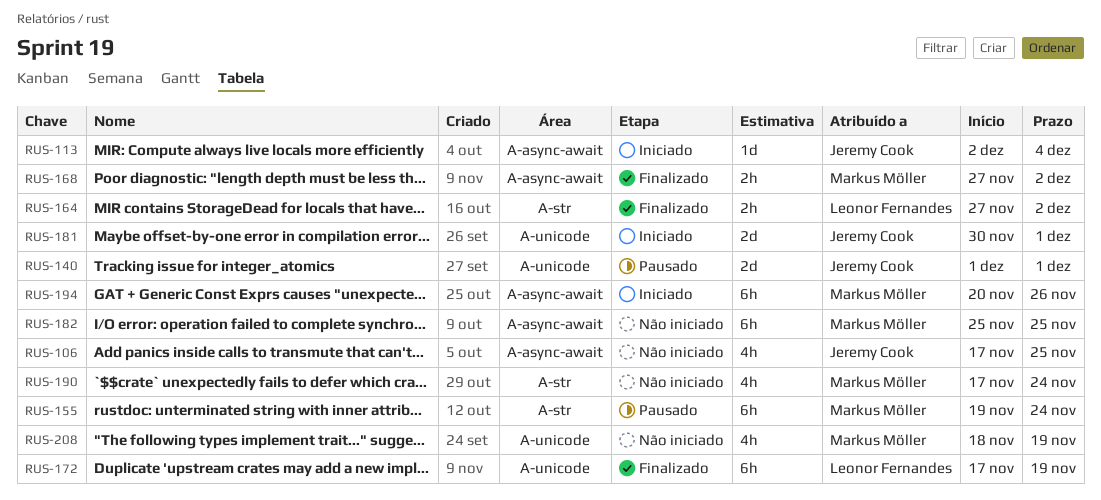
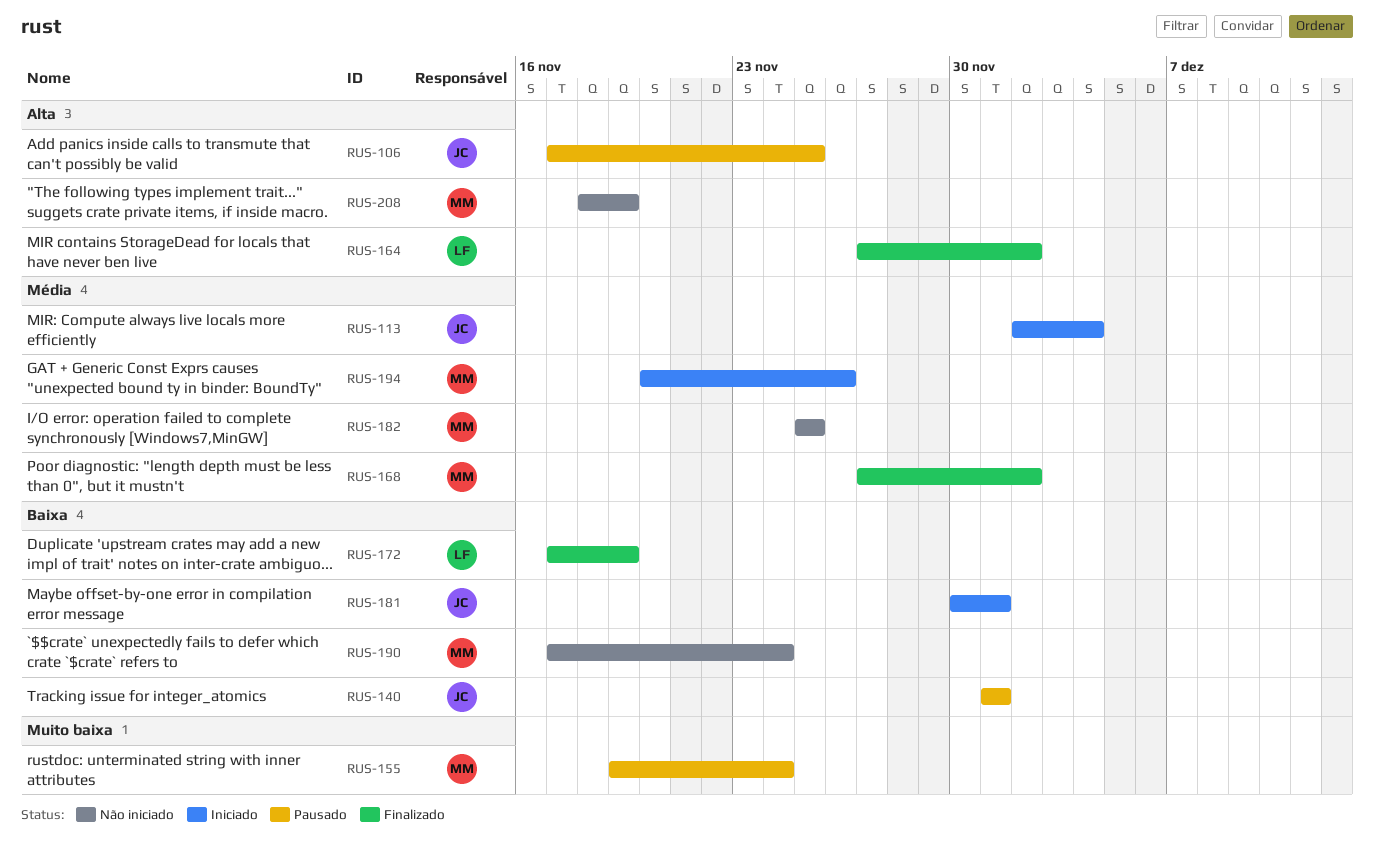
RUS-106, status: Não iniciado -> Pausado

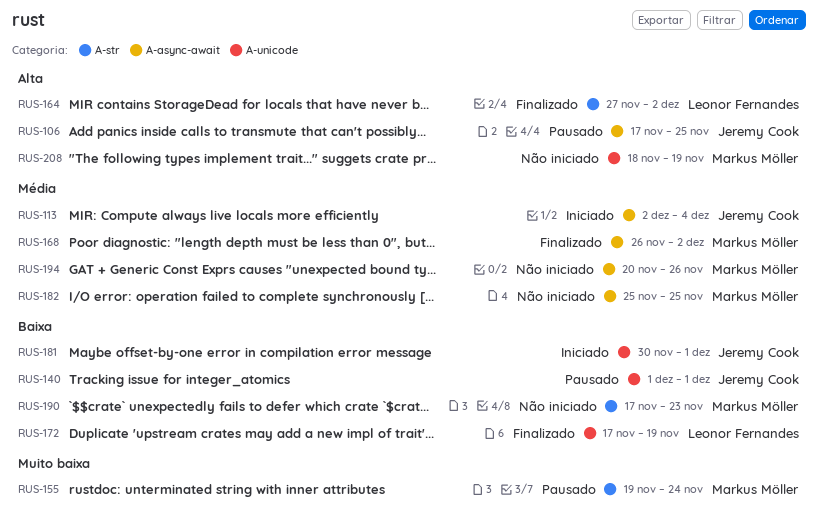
RUS-168, start: Nov 27 -> Nov 26
RUS-190, due: Nov 24 -> Nov 23
RUS-194, status: Iniciado -> Não iniciado

